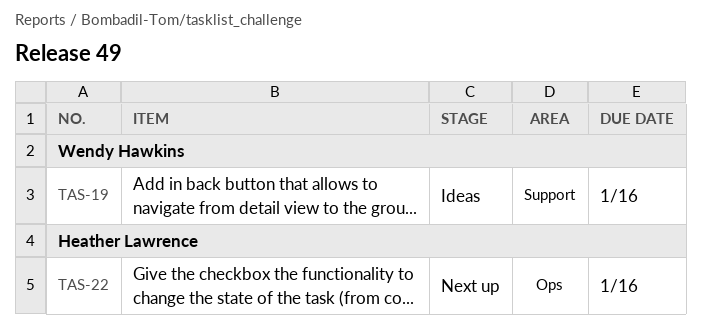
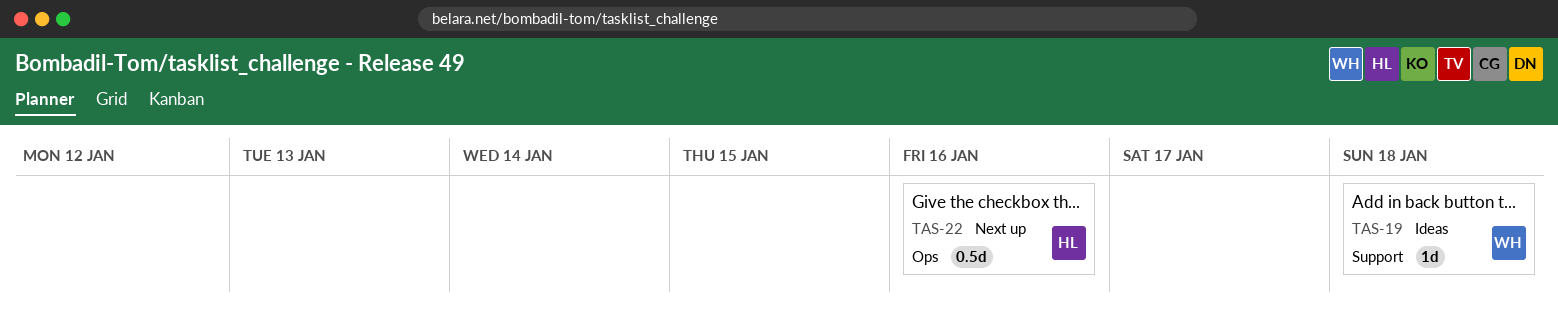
TAS-19, due: Jan 16 -> Jan 18

